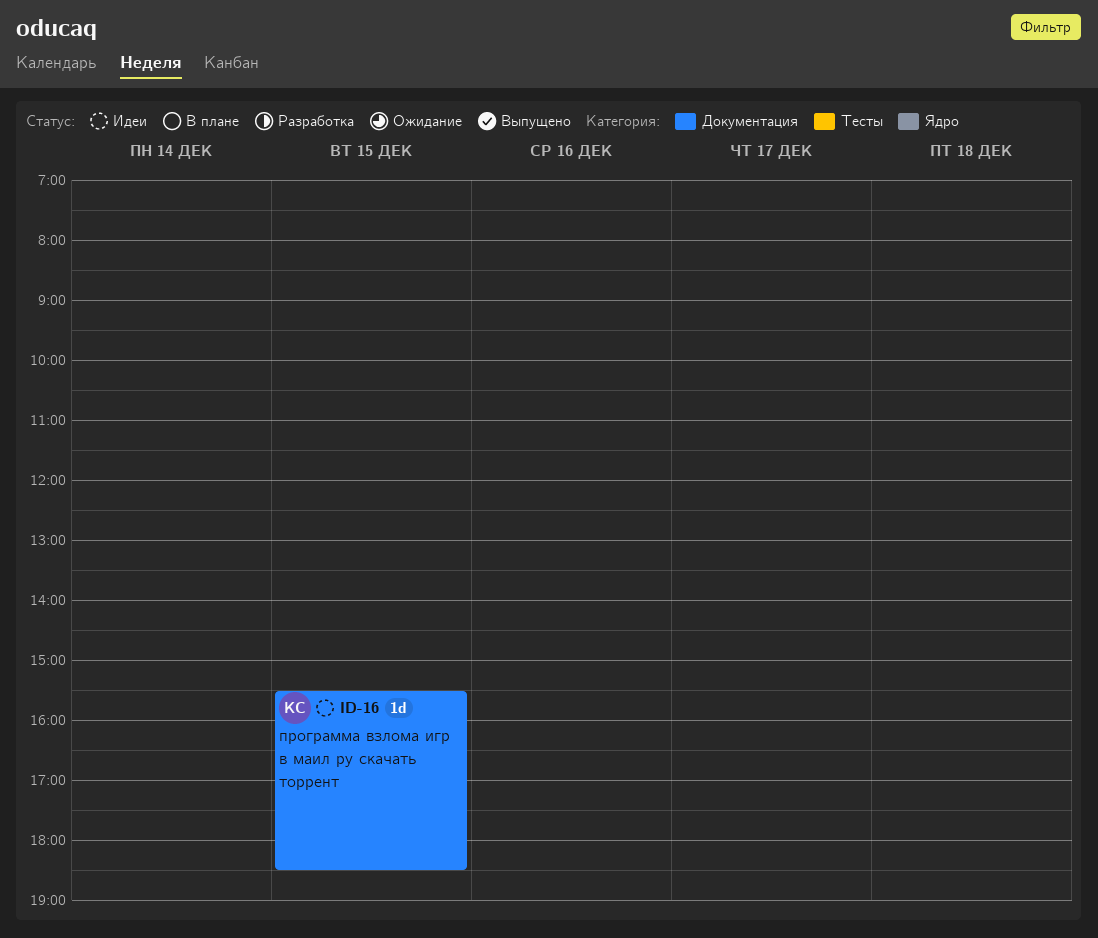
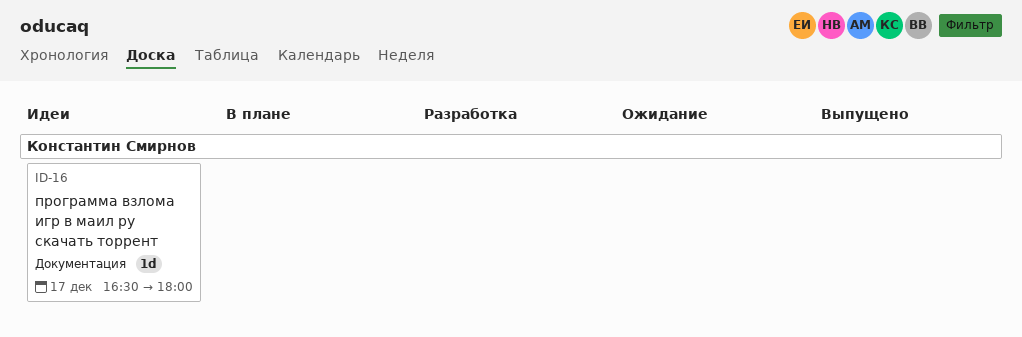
ID-16, day: Dec 15 -> Dec 17
ID-16, begins: 15:30 -> 16:30
ID-16, ends: 18:30 -> 18:00

